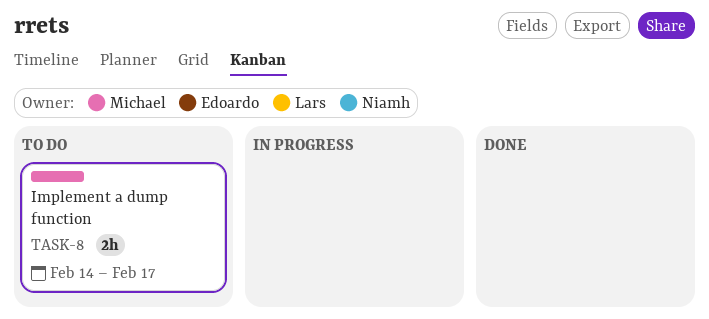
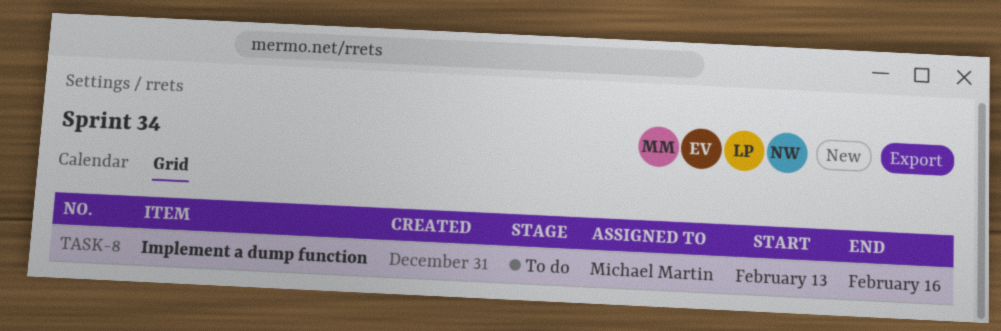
TASK-8, start: Feb 14 -> Feb 13
TASK-8, due: Feb 17 -> Feb 16

